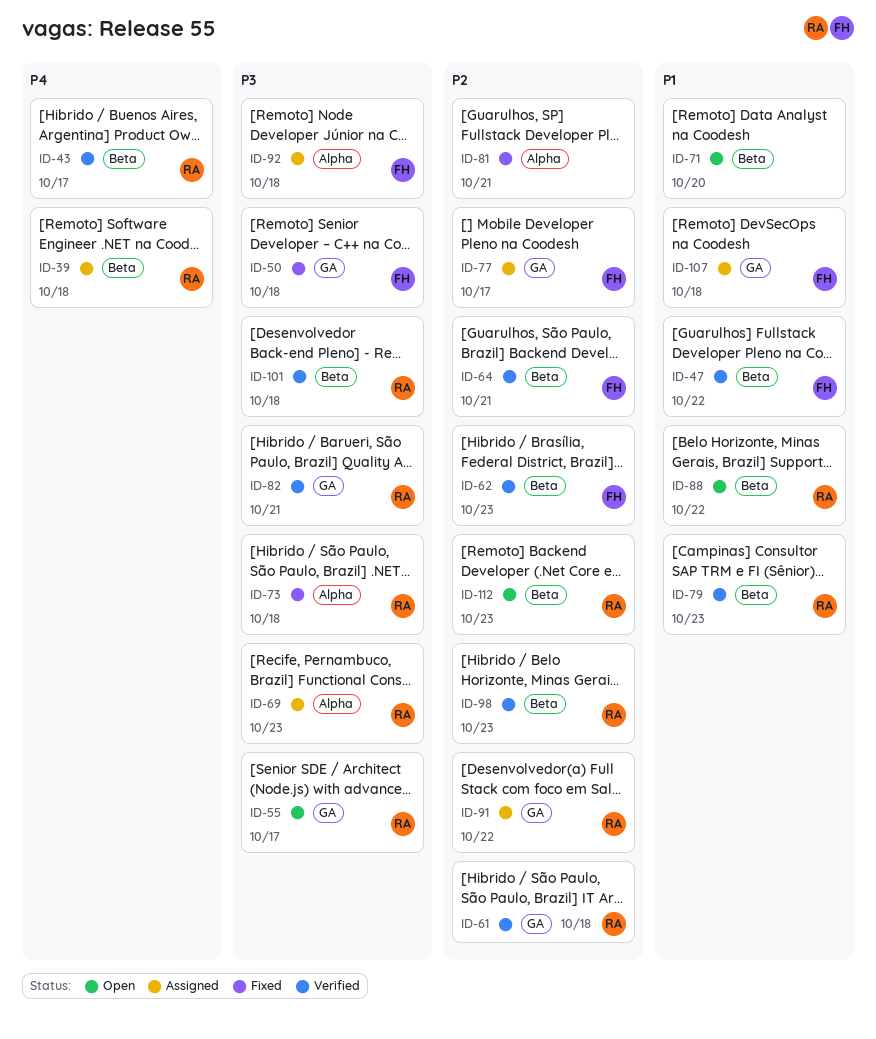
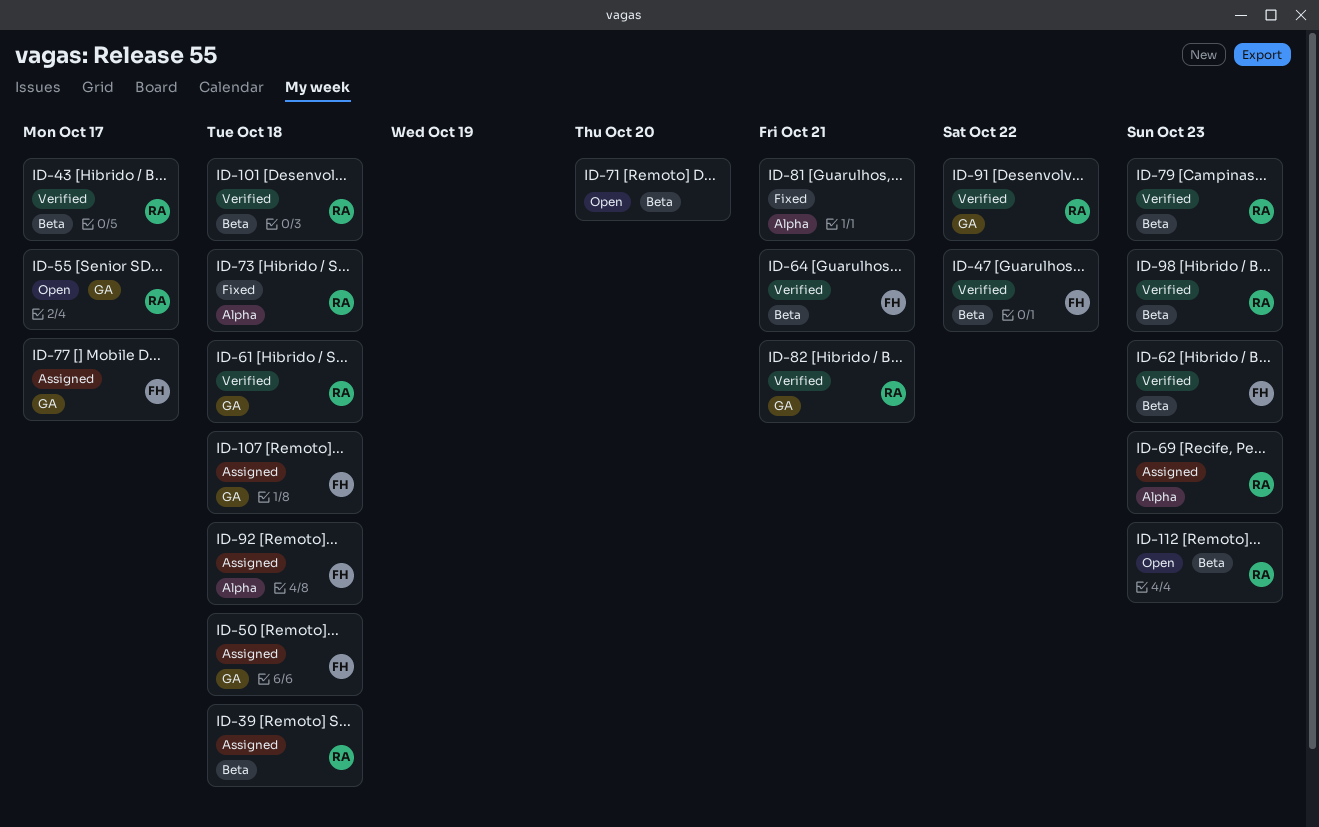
ID-50, status: Fixed -> Assigned
ID-88: present -> none
ID-91, status: Assigned -> Verified

